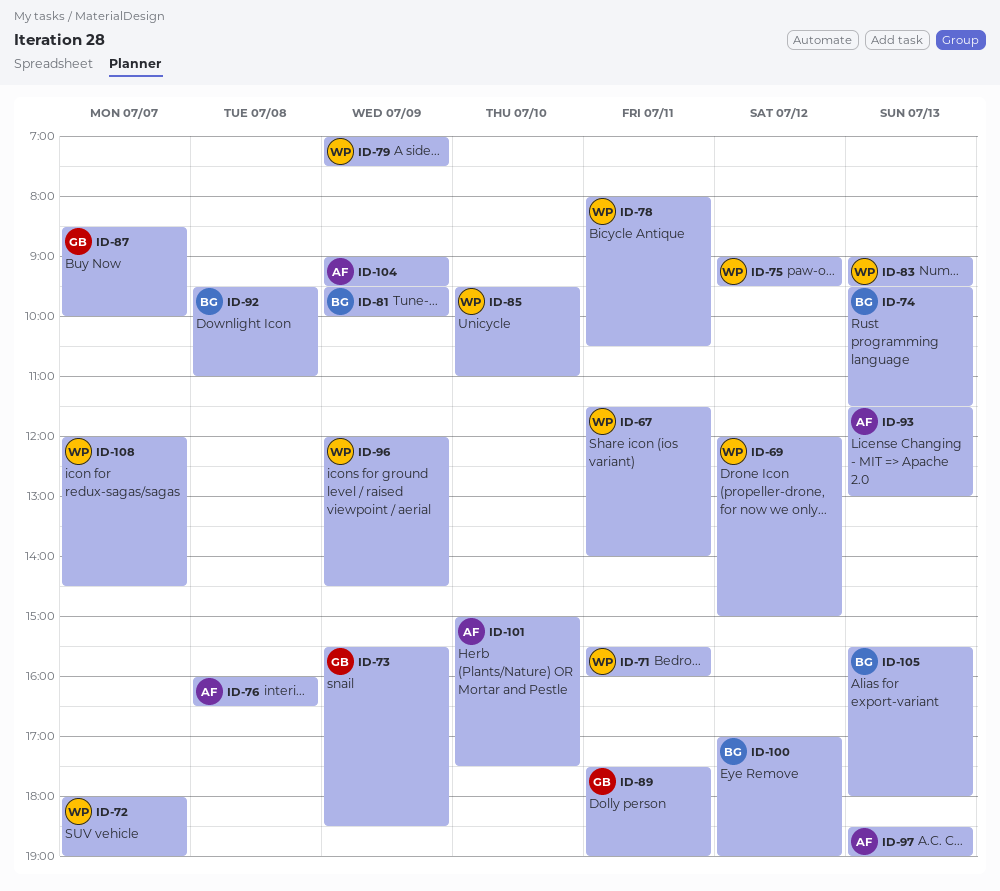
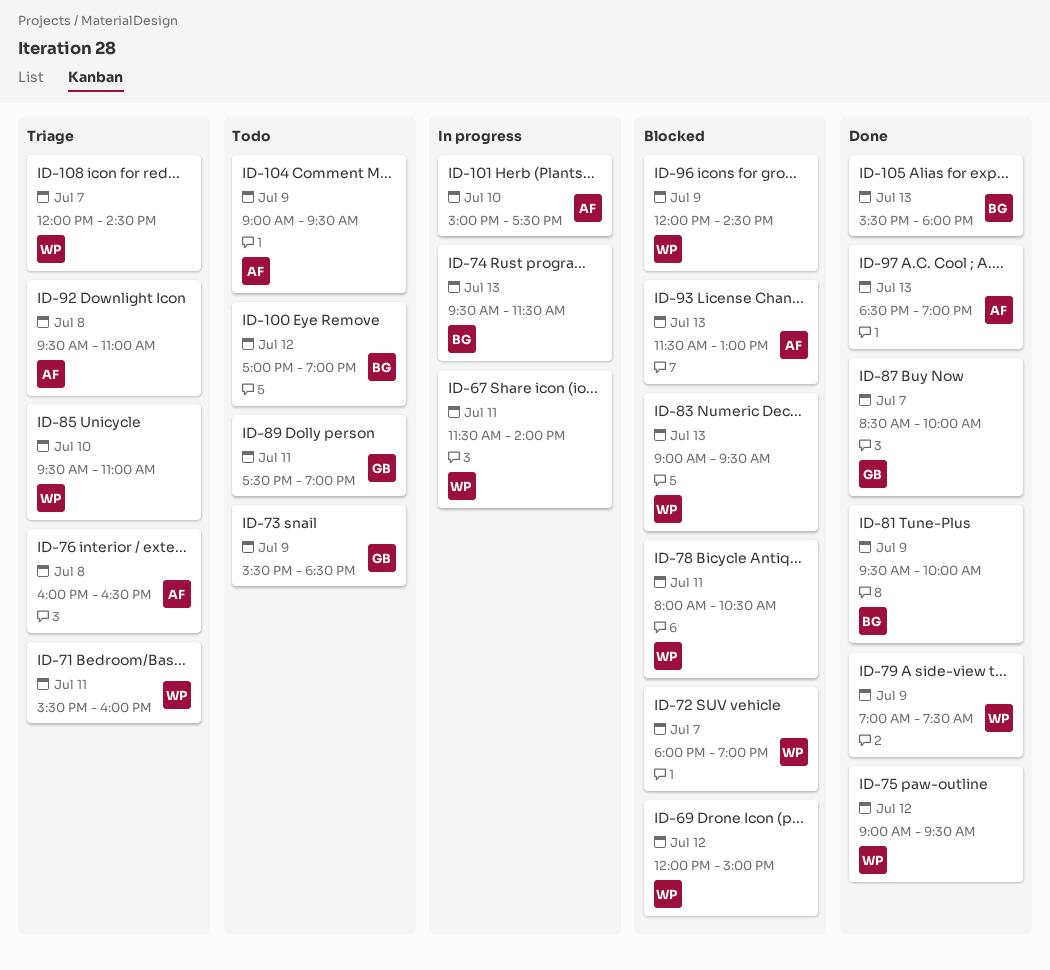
ID-92, owner: BG -> AF

